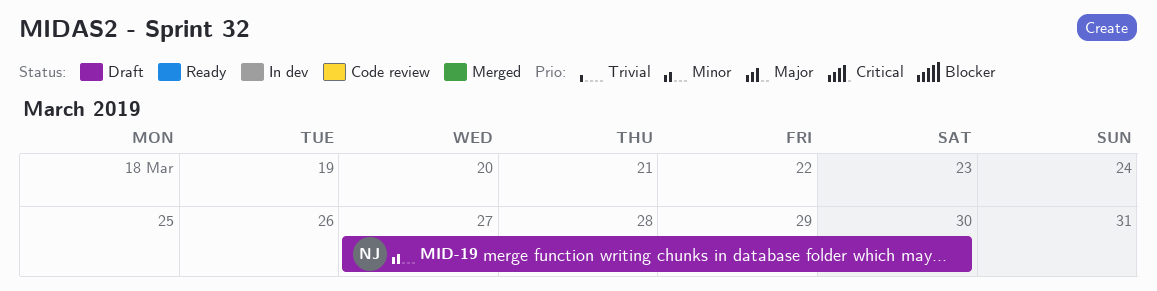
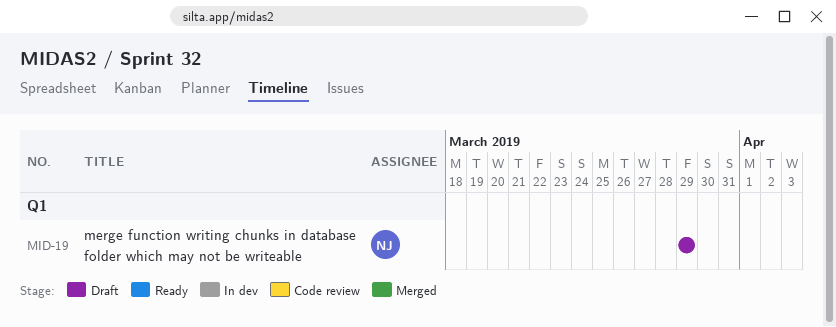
MID-19, start: Mar 27 -> Mar 29
MID-19, due: Mar 30 -> Mar 29

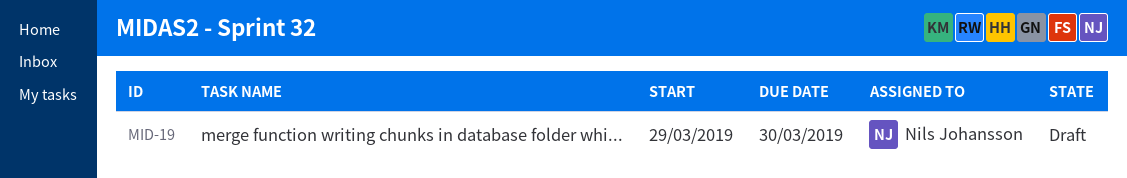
MID-19, due: Mar 29 -> Mar 30

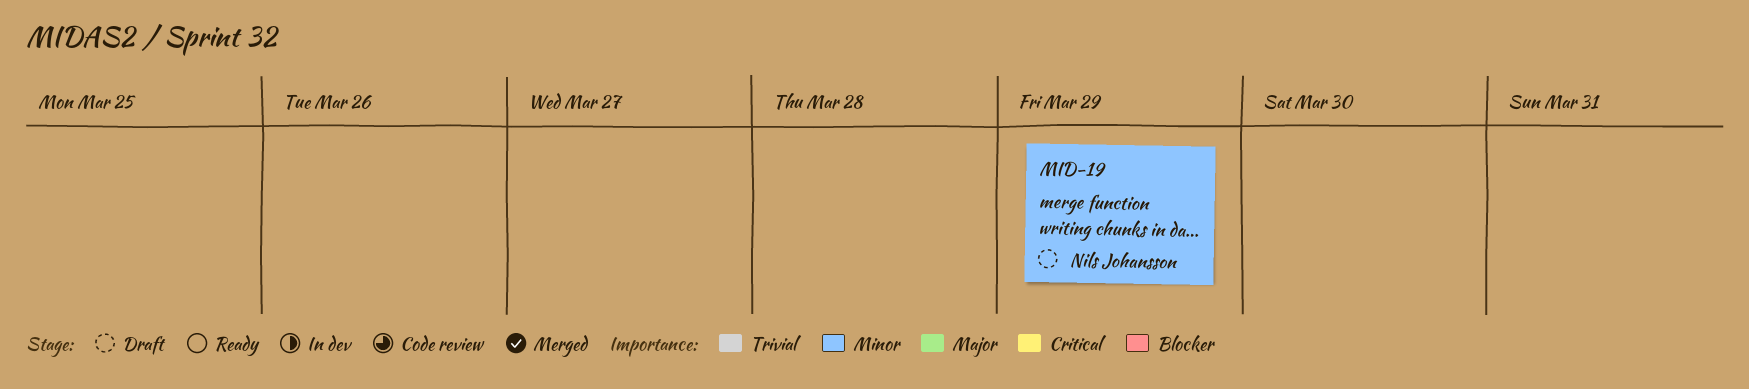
MID-19, due: Mar 30 -> Mar 29

